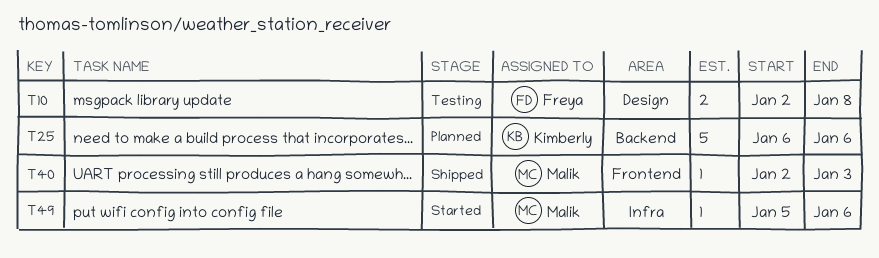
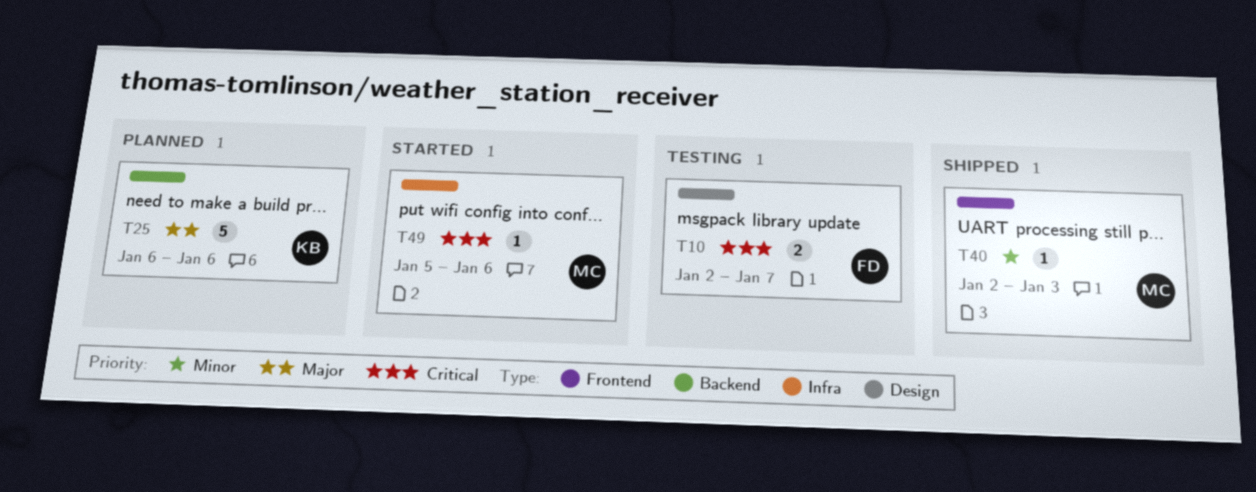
T10, due: Jan 8 -> Jan 7

